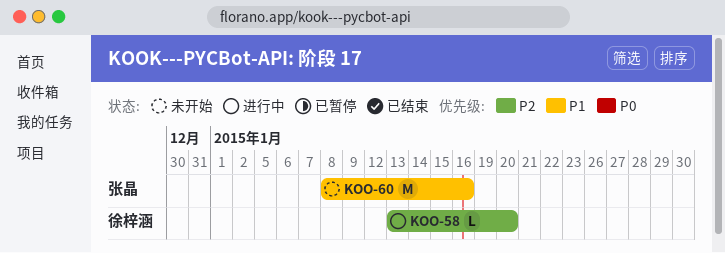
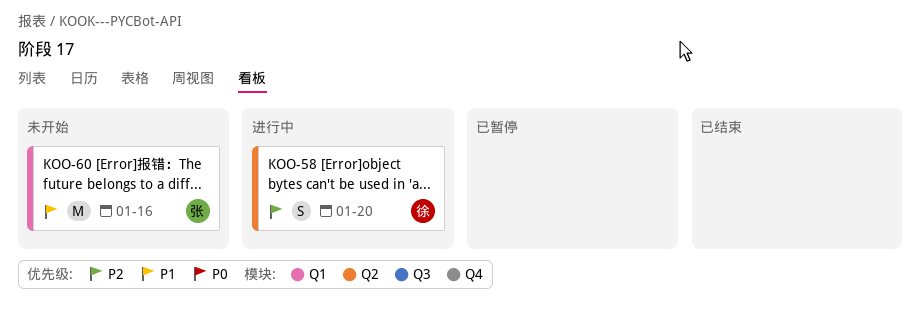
KOO-58, estimate: L -> S

